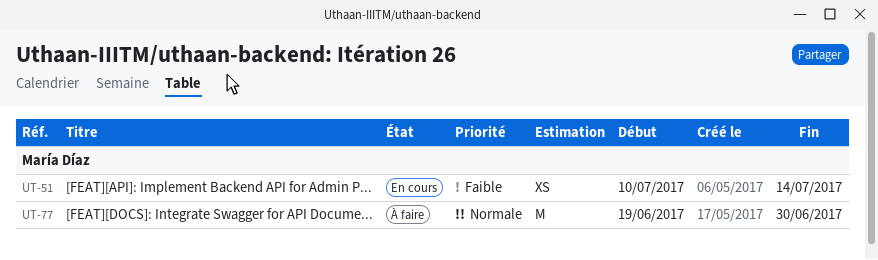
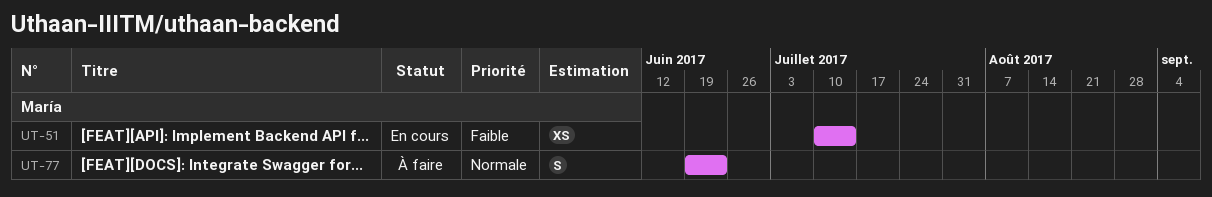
UT-77, estimate: M -> S
UT-77, due: Jun 30 -> Jun 23

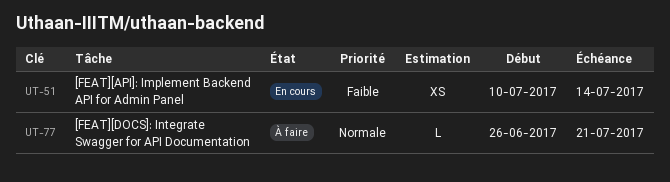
UT-77, estimate: S -> L
UT-77, start: Jun 19 -> Jun 26
UT-77, due: Jun 23 -> Jul 21

